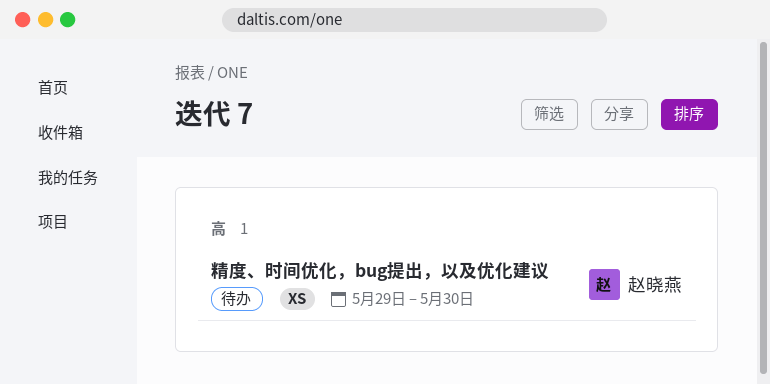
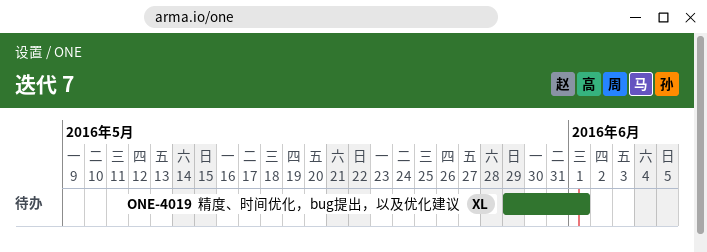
精度、时间优化，bug提出，以及优化建议, estimate: XS -> XL
精度、时间优化，bug提出，以及优化建议, due: May 30 -> Jun 1

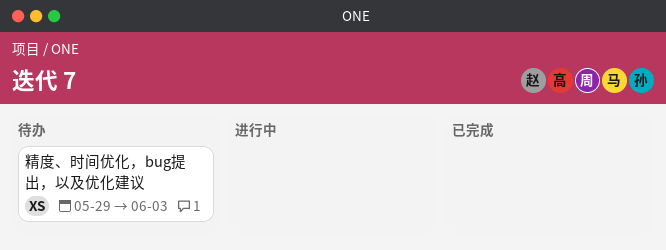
精度、时间优化，bug提出，以及优化建议, estimate: XL -> XS
精度、时间优化，bug提出，以及优化建议, due: Jun 1 -> Jun 3

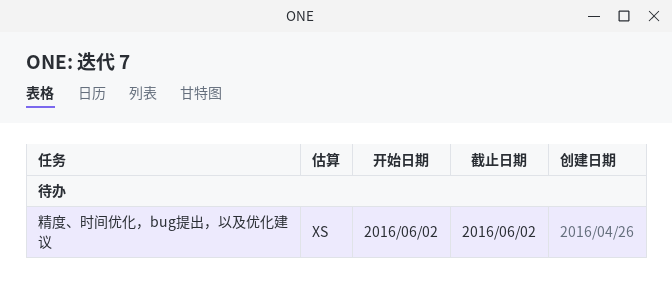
精度、时间优化，bug提出，以及优化建议, start: May 29 -> Jun 2
精度、时间优化，bug提出，以及优化建议, due: Jun 3 -> Jun 2

